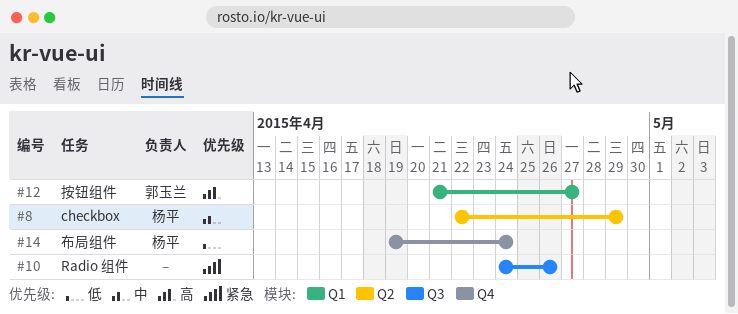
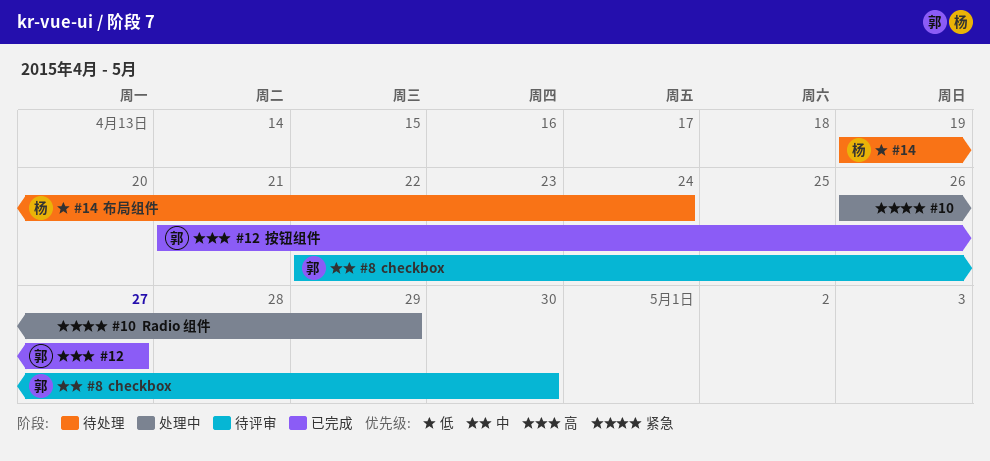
#8, owner: 杨平 -> 郭玉兰
#8, due: Apr 29 -> Apr 30
#10, start: Apr 24 -> Apr 26
#10, due: Apr 26 -> Apr 29

